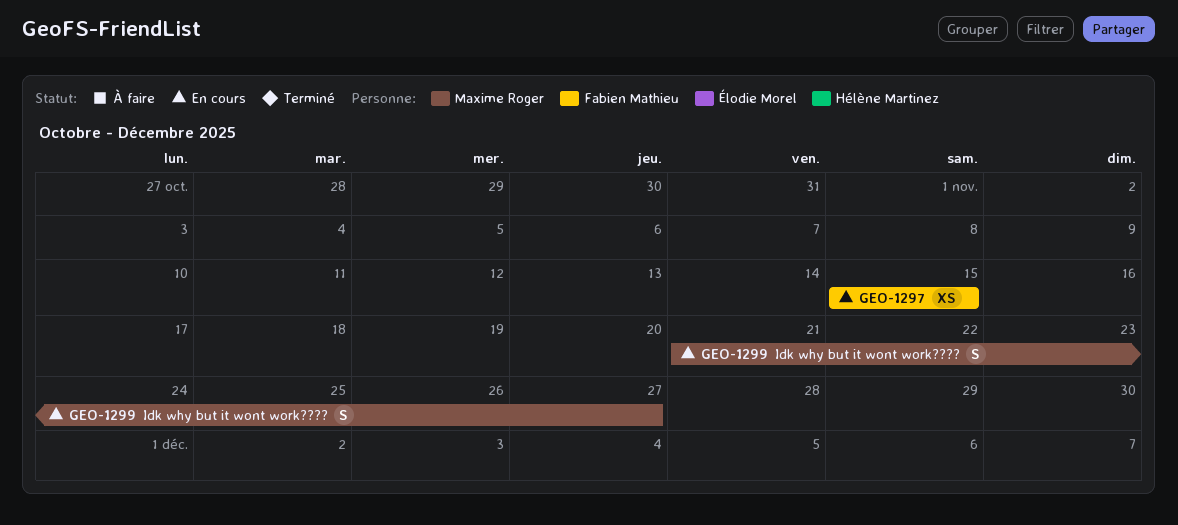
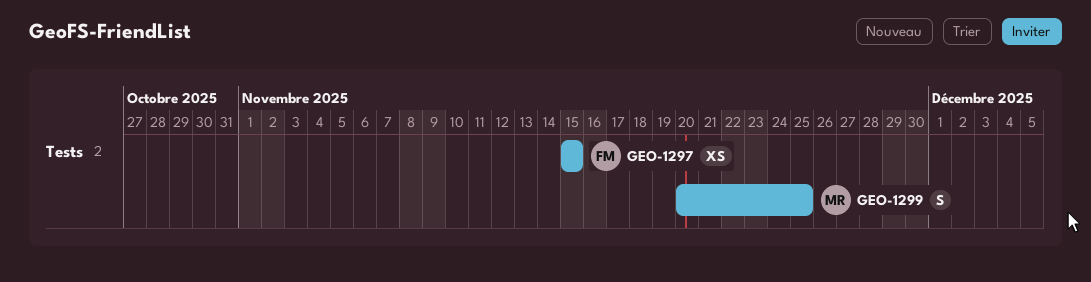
GEO-1299, start: Nov 21 -> Nov 20
GEO-1299, due: Nov 27 -> Nov 25

